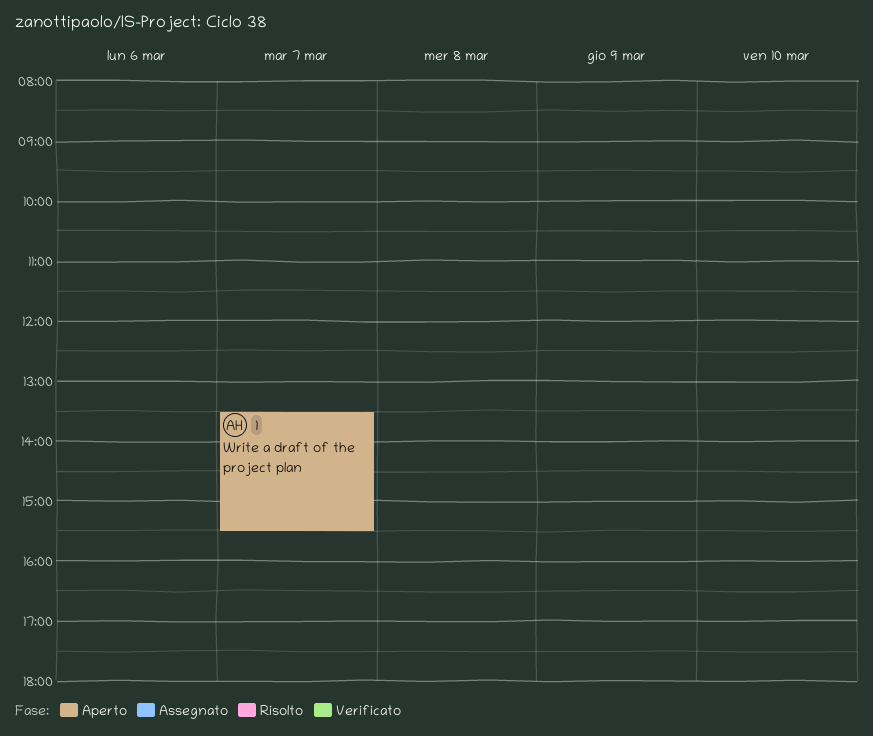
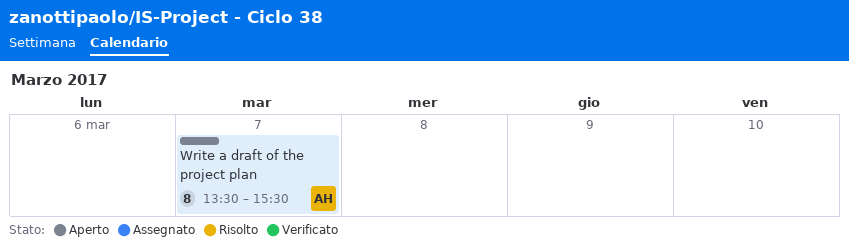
Write a draft of the project plan, estimate: 1 -> 8

